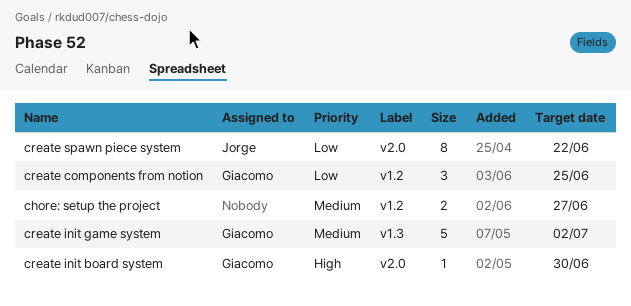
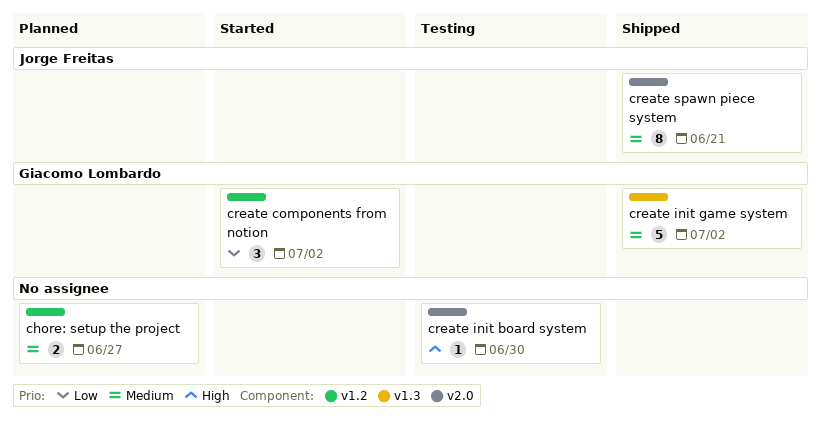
create components from notion, due: Jun 25 -> Jul 2
create init board system, owner: Giacomo Lombardo -> none
create spawn piece system, priority: Low -> Medium
create spawn piece system, due: Jun 22 -> Jun 21

